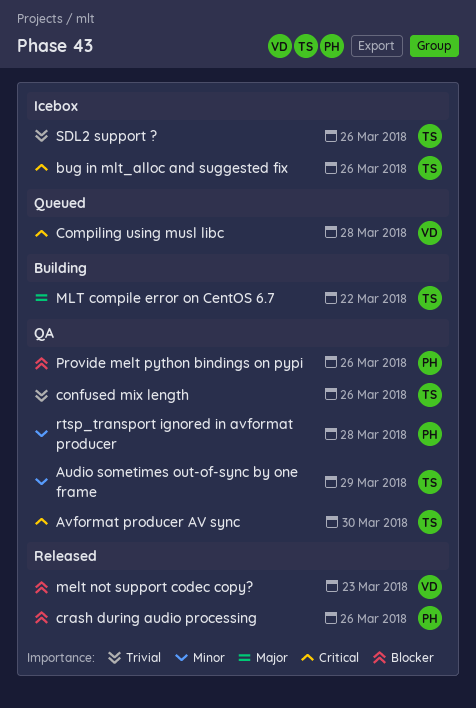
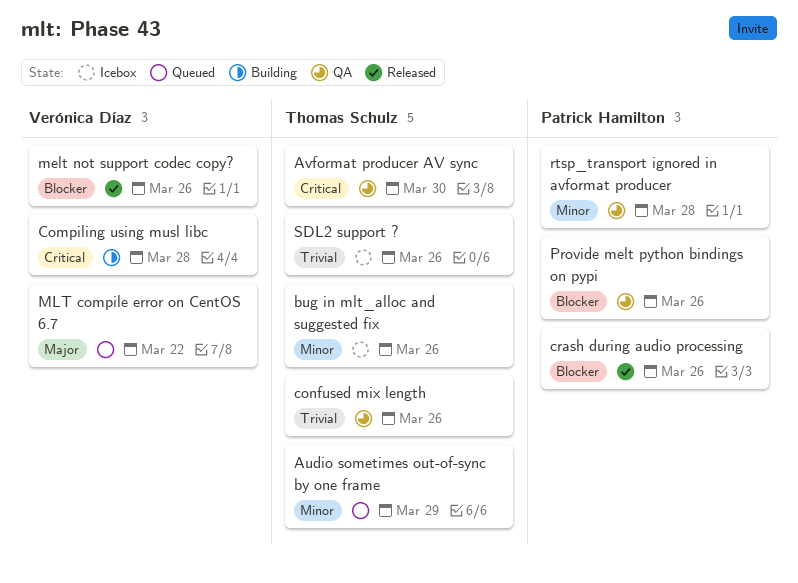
Audio sometimes out-of-sync by one frame, status: QA -> Queued
bug in mlt_alloc and suggested fix, priority: Critical -> Minor
Compiling using musl libc, status: Queued -> Building
melt not support codec copy?, due: Mar 23 -> Mar 26
MLT compile error on CentOS 6.7, status: Building -> Queued
MLT compile error on CentOS 6.7, owner: Thomas Schulz -> Verónica Díaz

